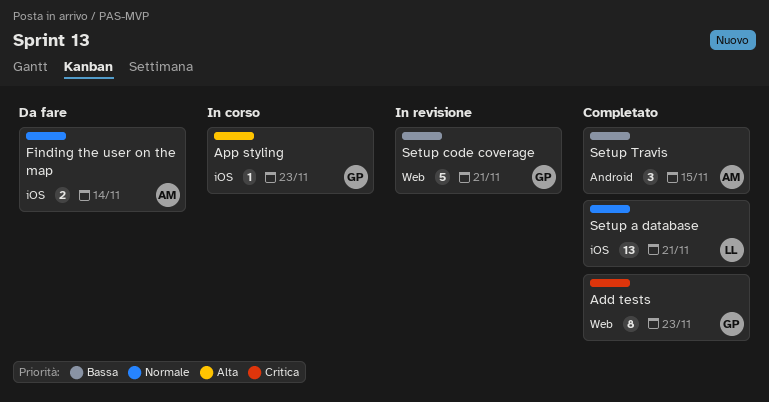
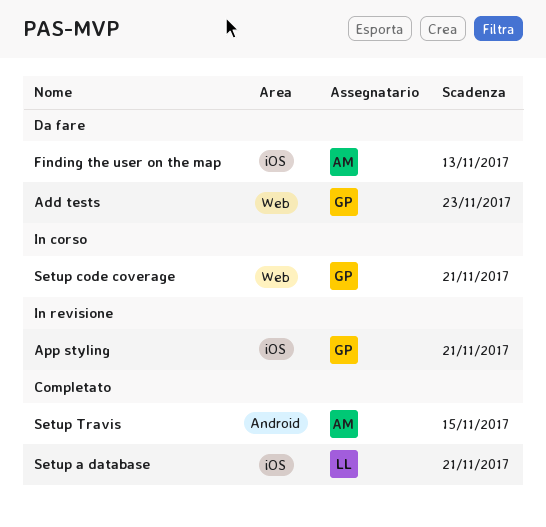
Add tests, status: Completato -> Da fare
App styling, status: In corso -> In revisione
App styling, due: Nov 23 -> Nov 21
Finding the user on the map, due: Nov 14 -> Nov 13
Setup code coverage, status: In revisione -> In corso

